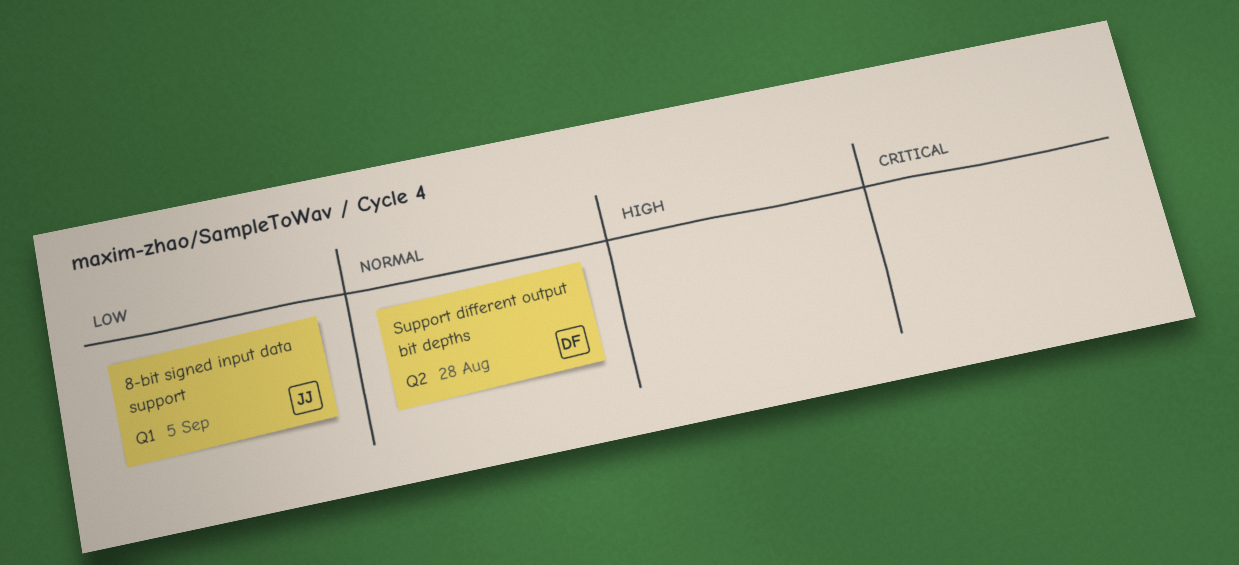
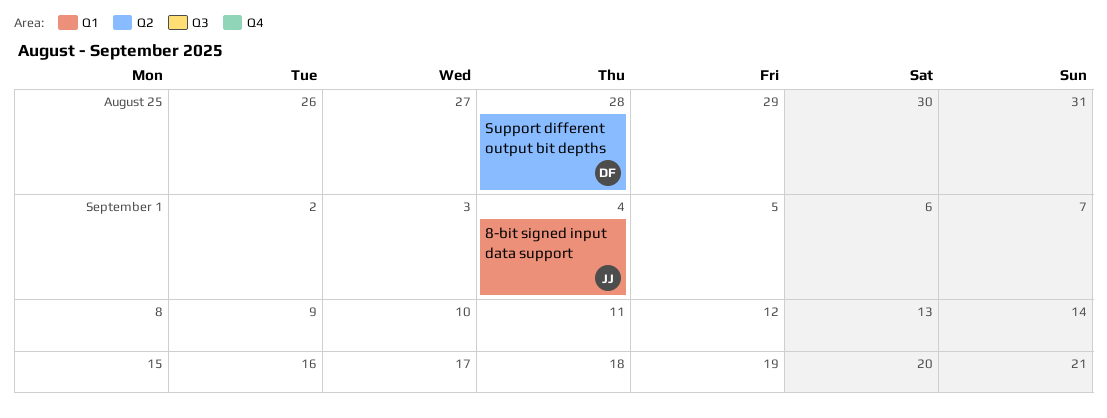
8-bit signed input data support, due: Sep 5 -> Sep 4

